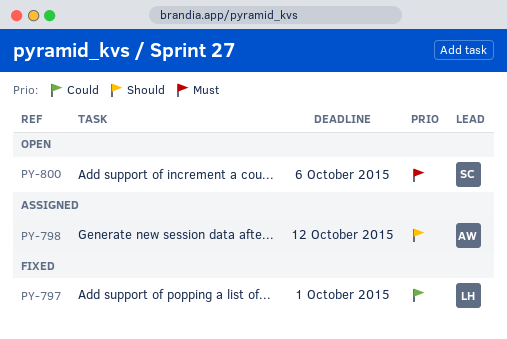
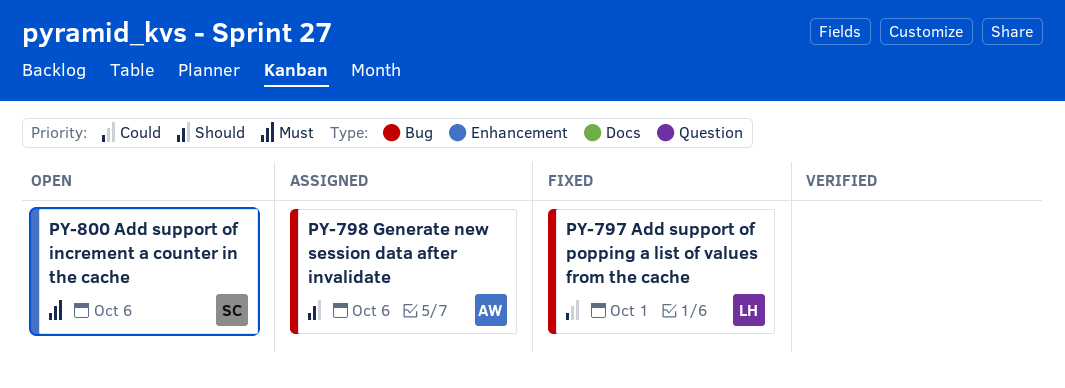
PY-798, due: Oct 12 -> Oct 6

